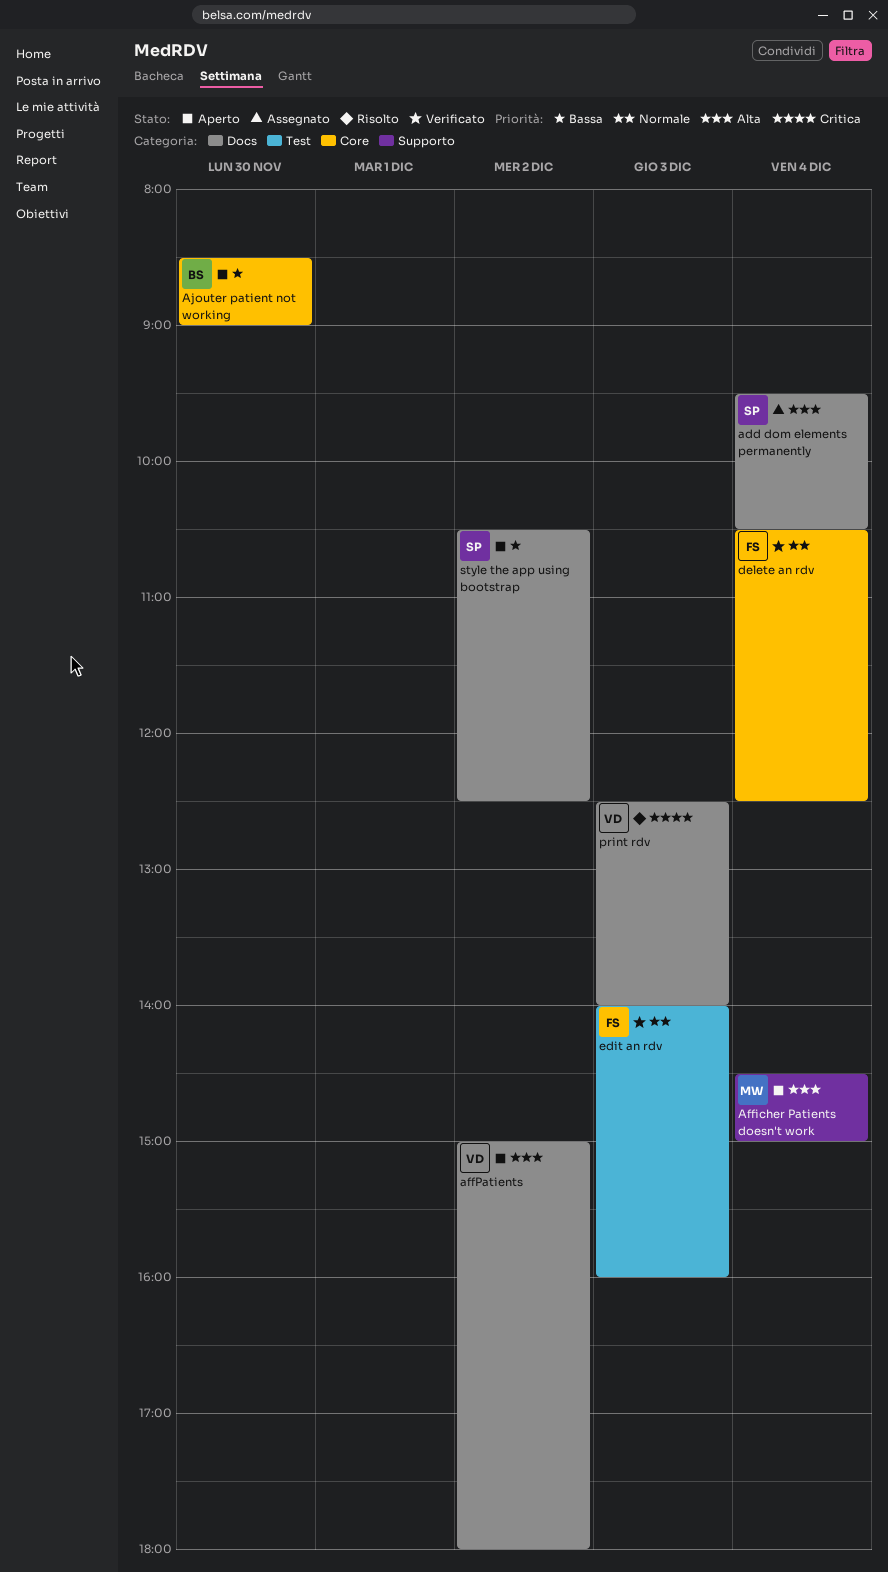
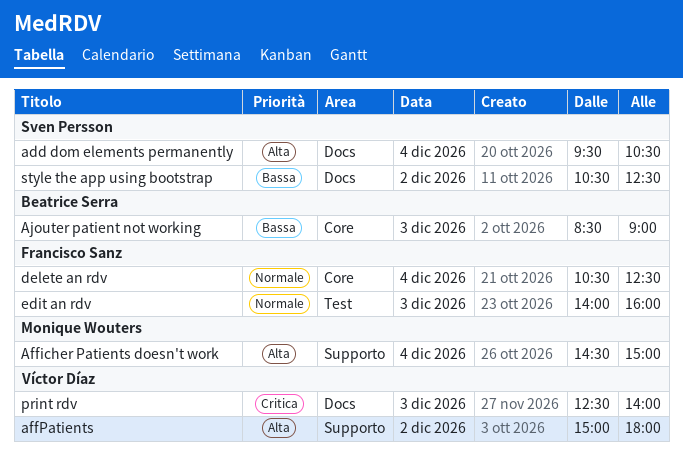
affPatients, label: Docs -> Supporto
Ajouter patient not working, day: Nov 30 -> Dec 3

